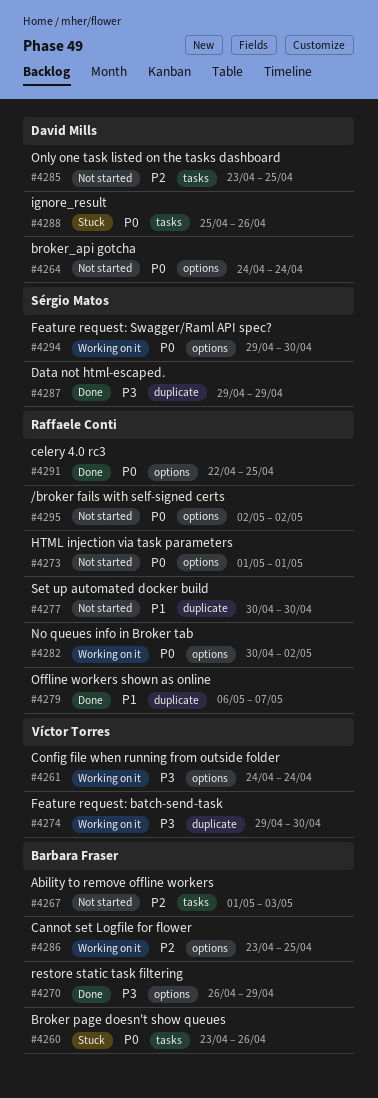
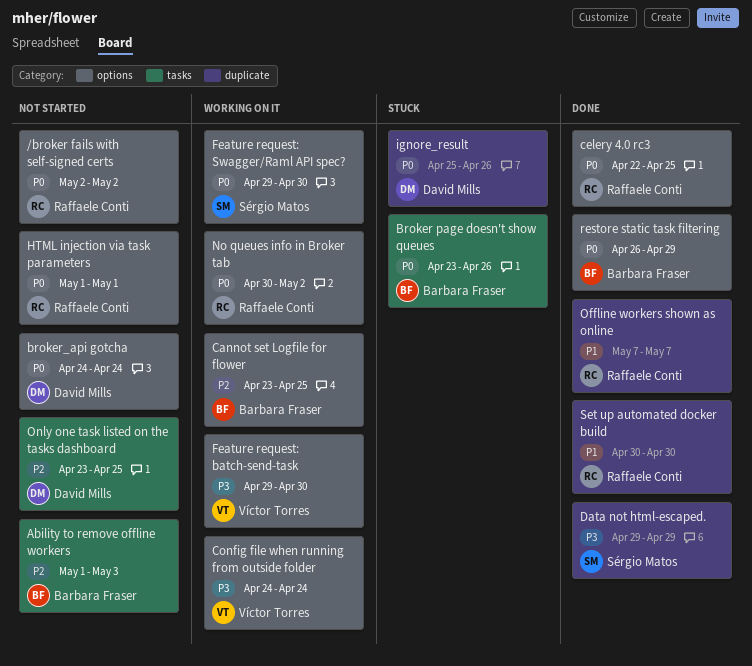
Feature request: batch-send-task, label: duplicate -> options
ignore_result, label: tasks -> duplicate
Offline workers shown as online, start: May 6 -> May 7
restore static task filtering, priority: P3 -> P0
Set up automated docker build, status: Not started -> Done

